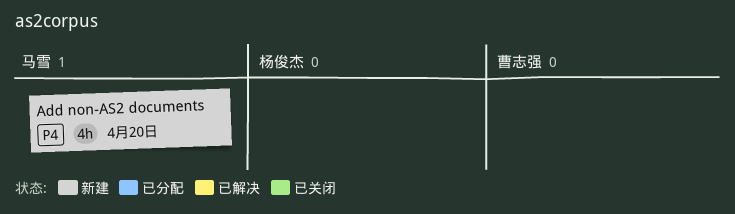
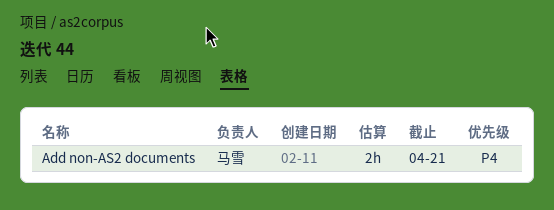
Add non-AS2 documents, estimate: 4h -> 2h
Add non-AS2 documents, due: Apr 20 -> Apr 21

